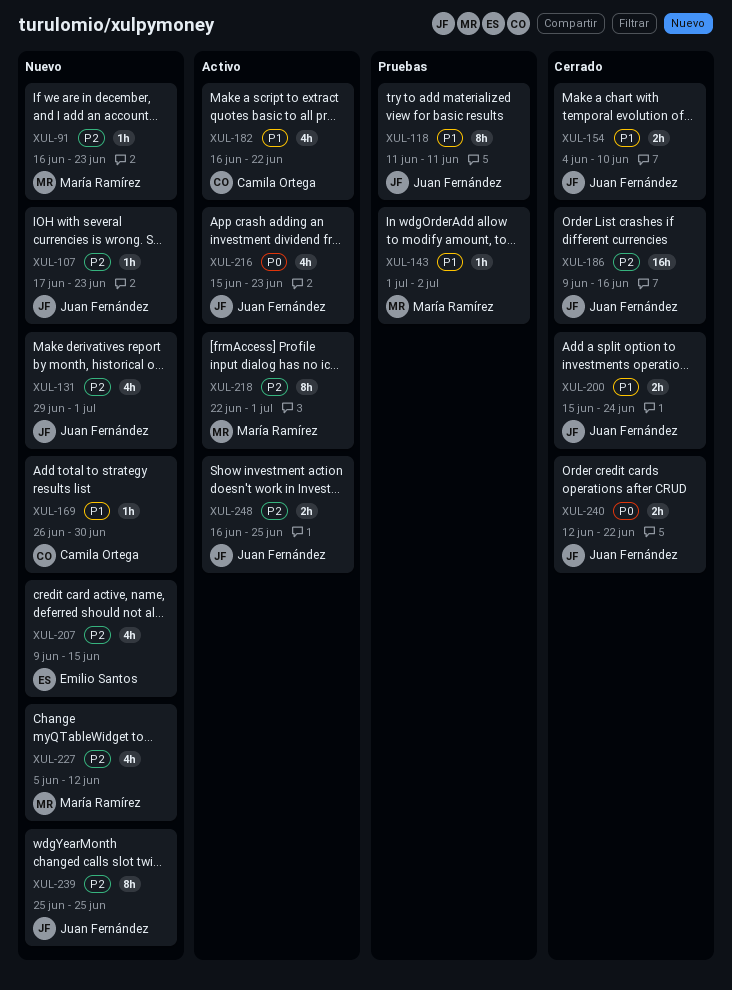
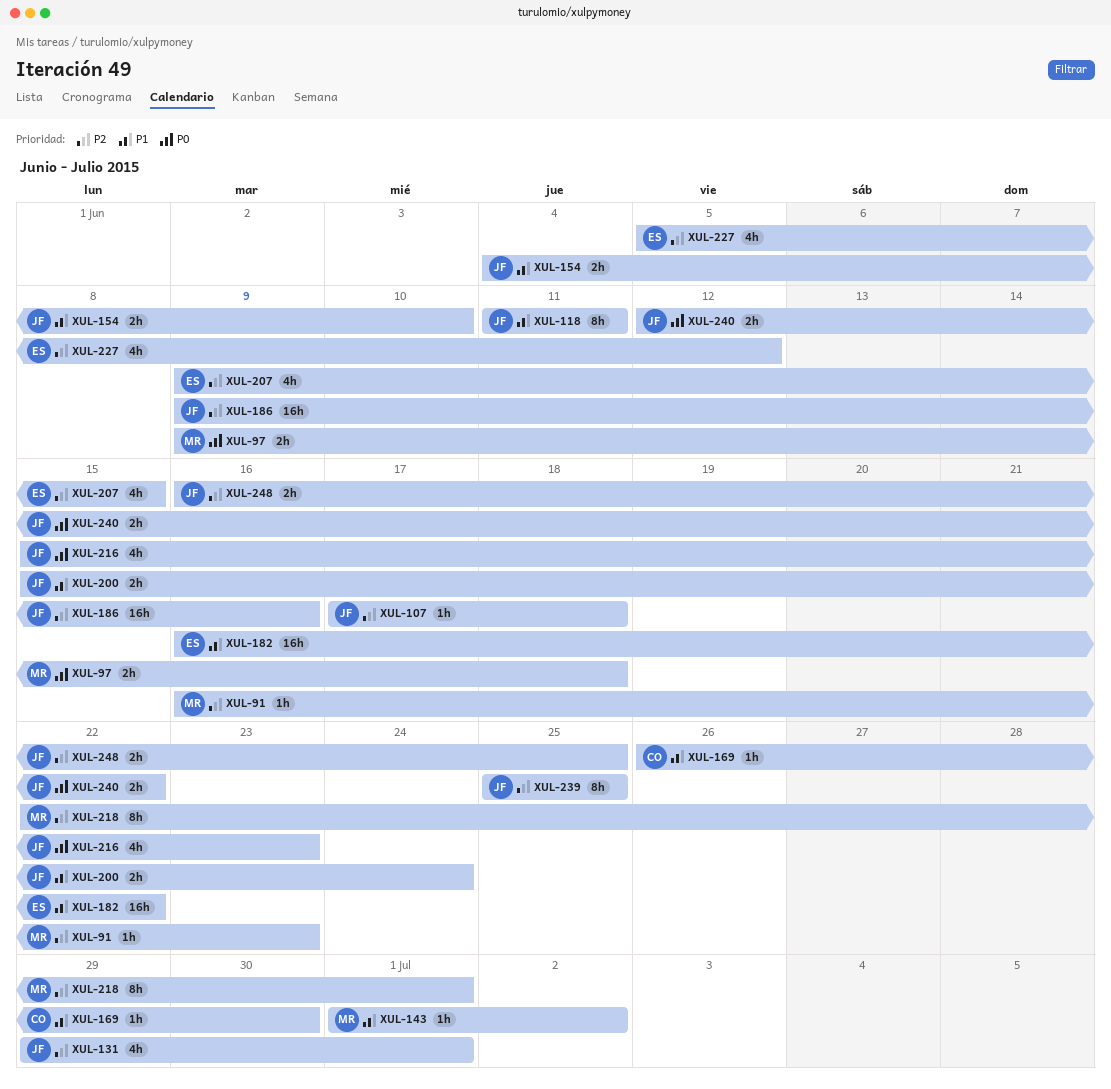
XUL-97: none -> present
XUL-107, due: Jun 23 -> Jun 18
XUL-182, owner: Camila Ortega -> Emilio Santos
XUL-182, estimate: 4h -> 16h
XUL-227, owner: María Ramírez -> Emilio Santos

